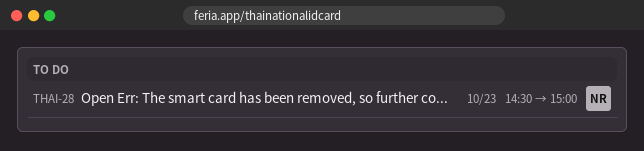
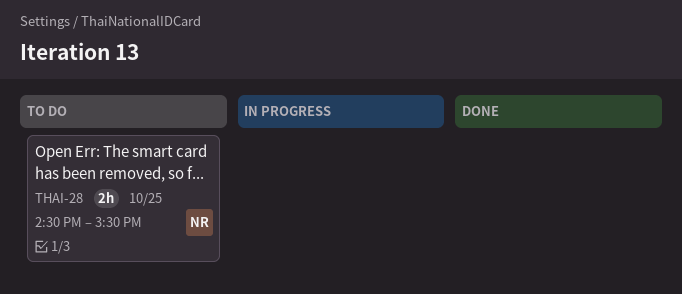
THAI-28, day: Oct 23 -> Oct 25
THAI-28, ends: 15:00 -> 15:30

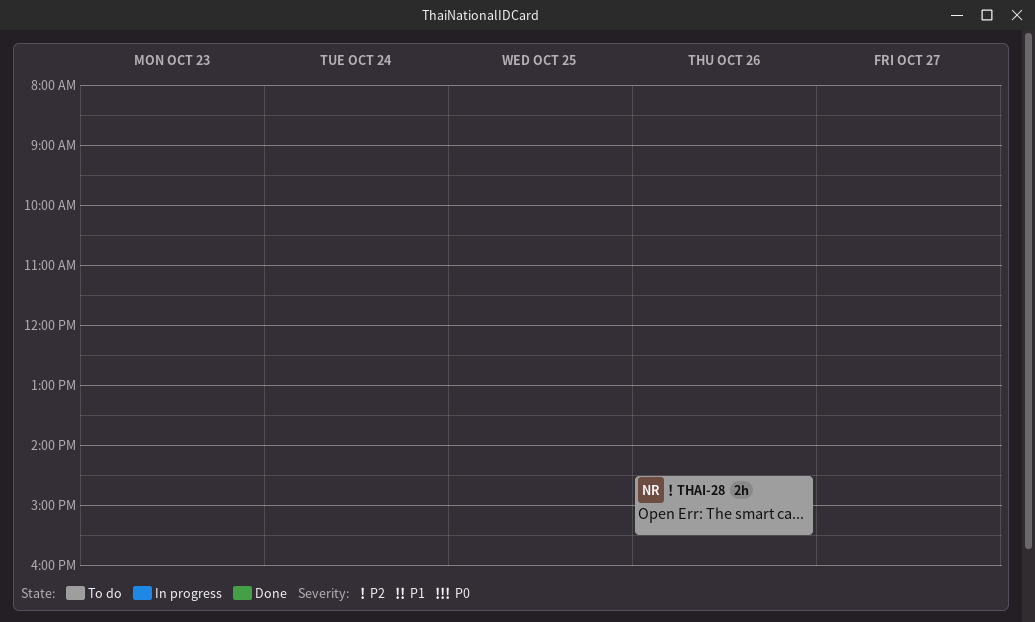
THAI-28, day: Oct 25 -> Oct 26

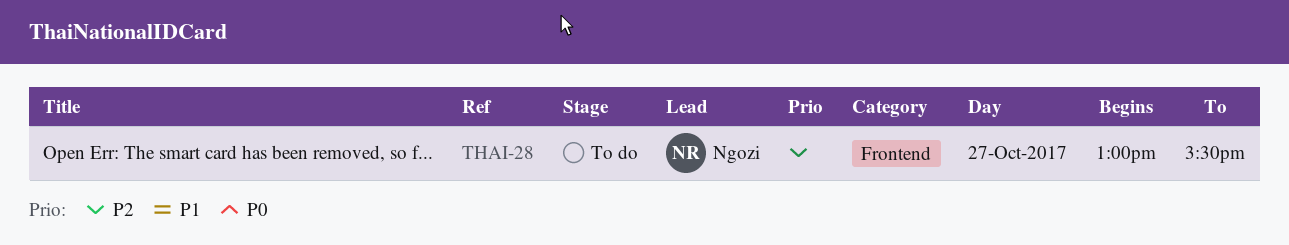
THAI-28, day: Oct 26 -> Oct 27
THAI-28, begins: 14:30 -> 13:00

